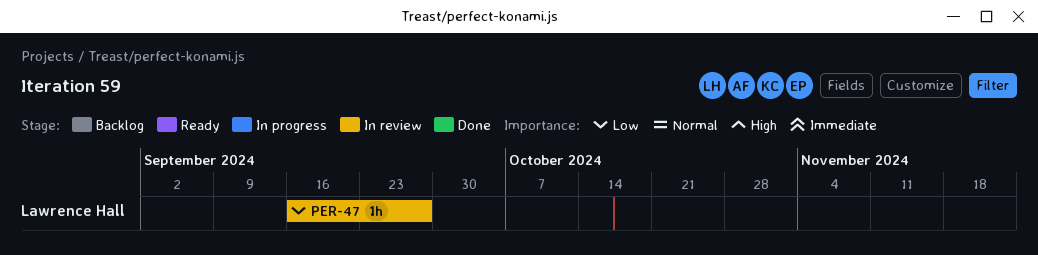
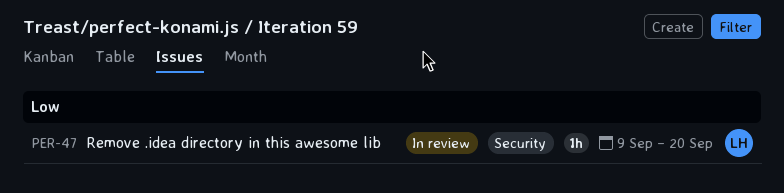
PER-47, start: Sep 16 -> Sep 9
PER-47, due: Sep 27 -> Sep 20

